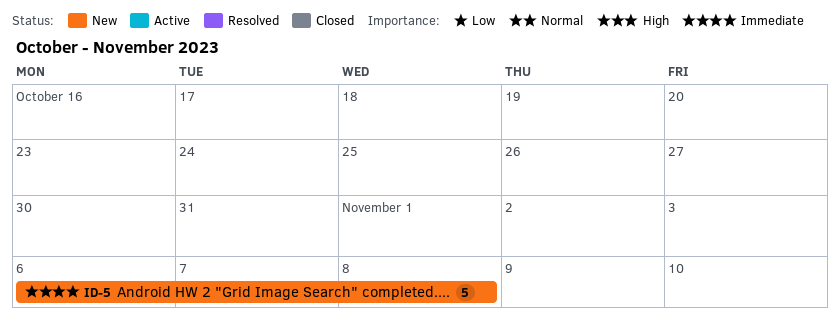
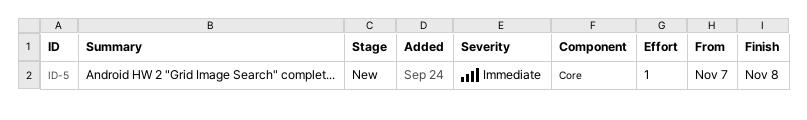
ID-5, estimate: 5 -> 1
ID-5, start: Nov 6 -> Nov 7

